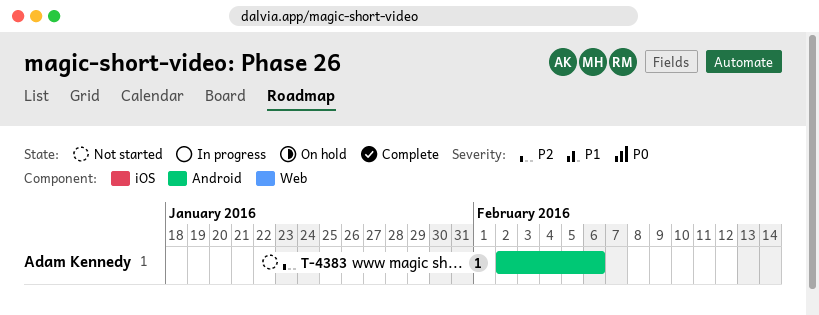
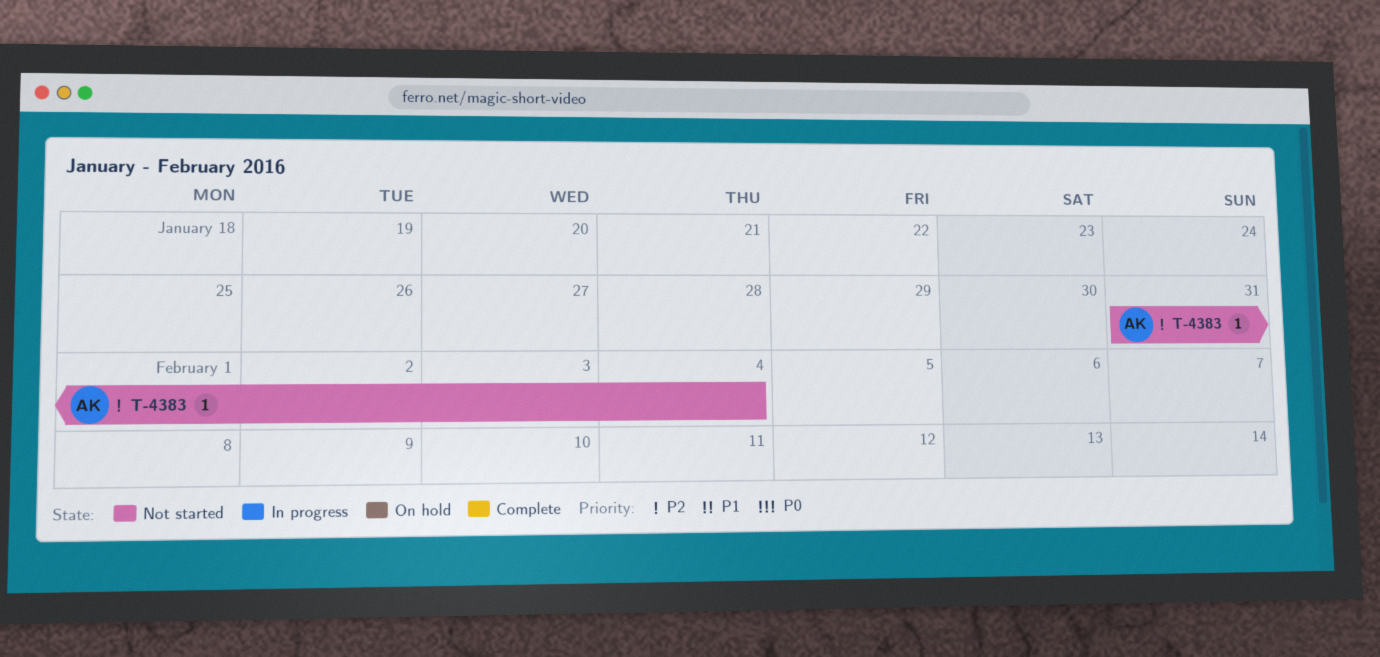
T-4383, start: Feb 2 -> Jan 31
T-4383, due: Feb 6 -> Feb 4

